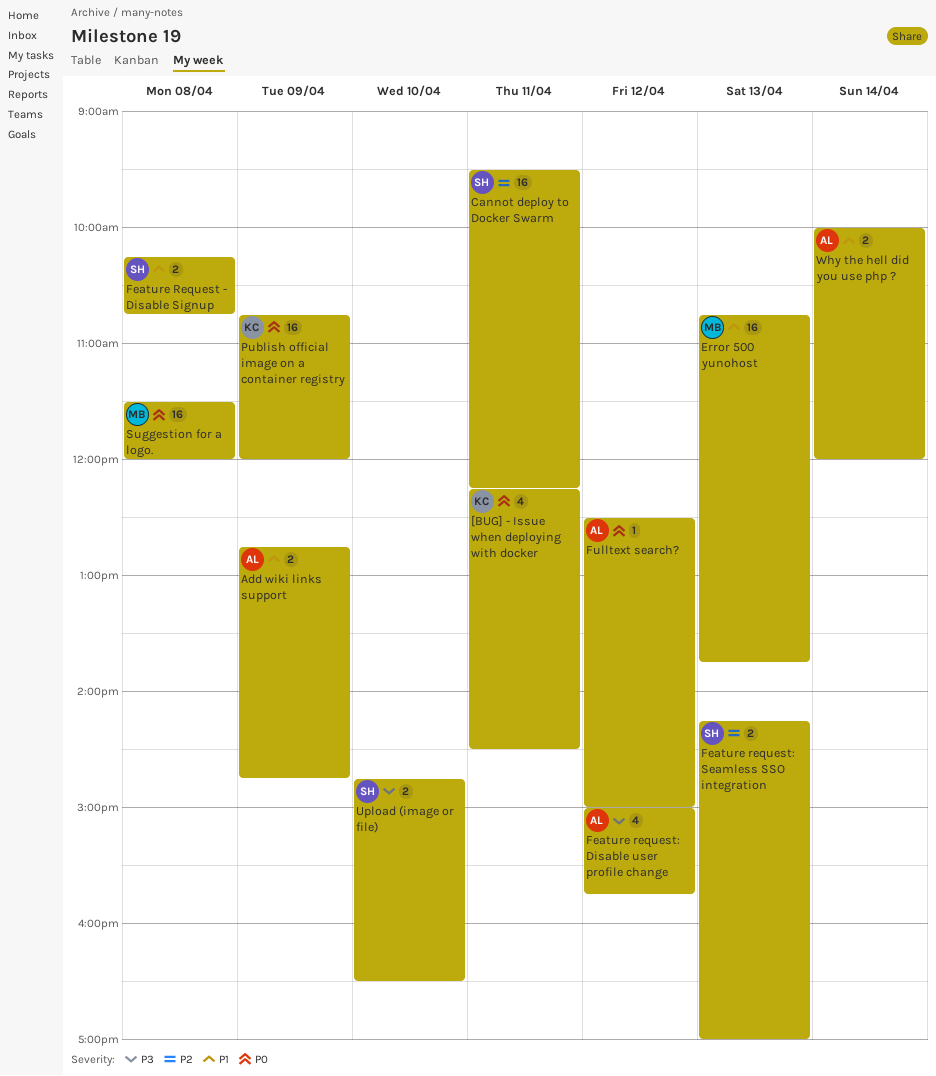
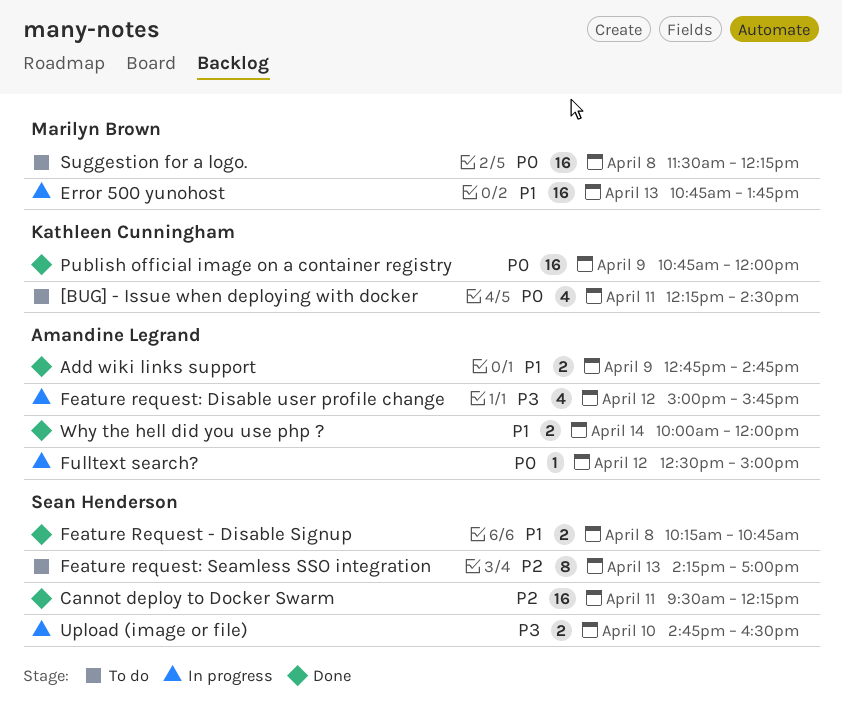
Feature request: Seamless SSO integration, estimate: 2 -> 8
Suggestion for a logo., ends: 12:00 -> 12:15

